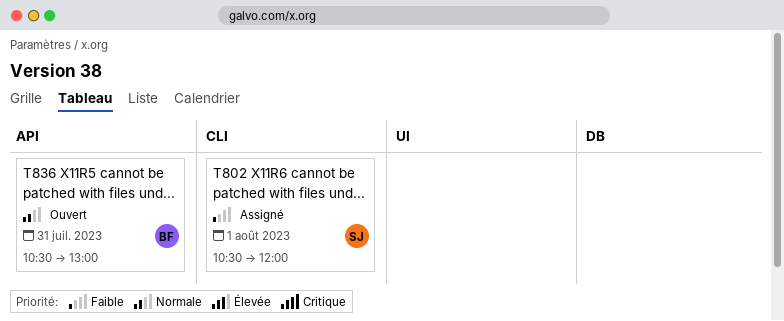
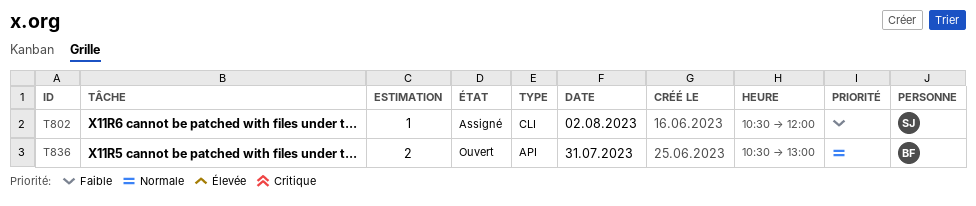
T802, day: Aug 1 -> Aug 2

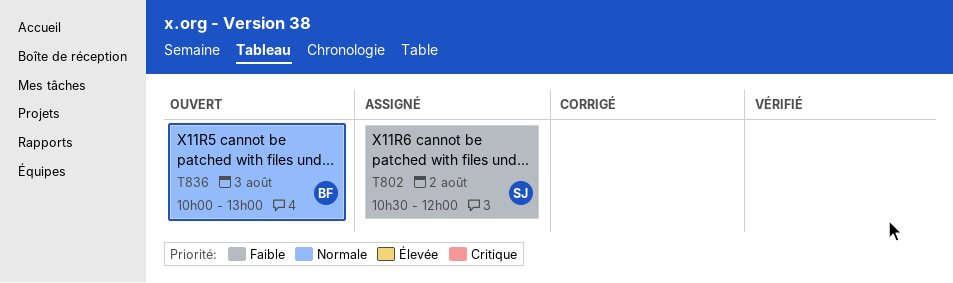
T836, day: Jul 31 -> Aug 3
T836, begins: 10:30 -> 10:00

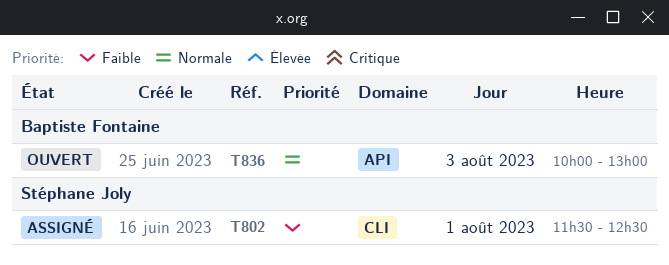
T802, day: Aug 2 -> Aug 1
T802, begins: 10:30 -> 11:30
T802, ends: 12:00 -> 12:30

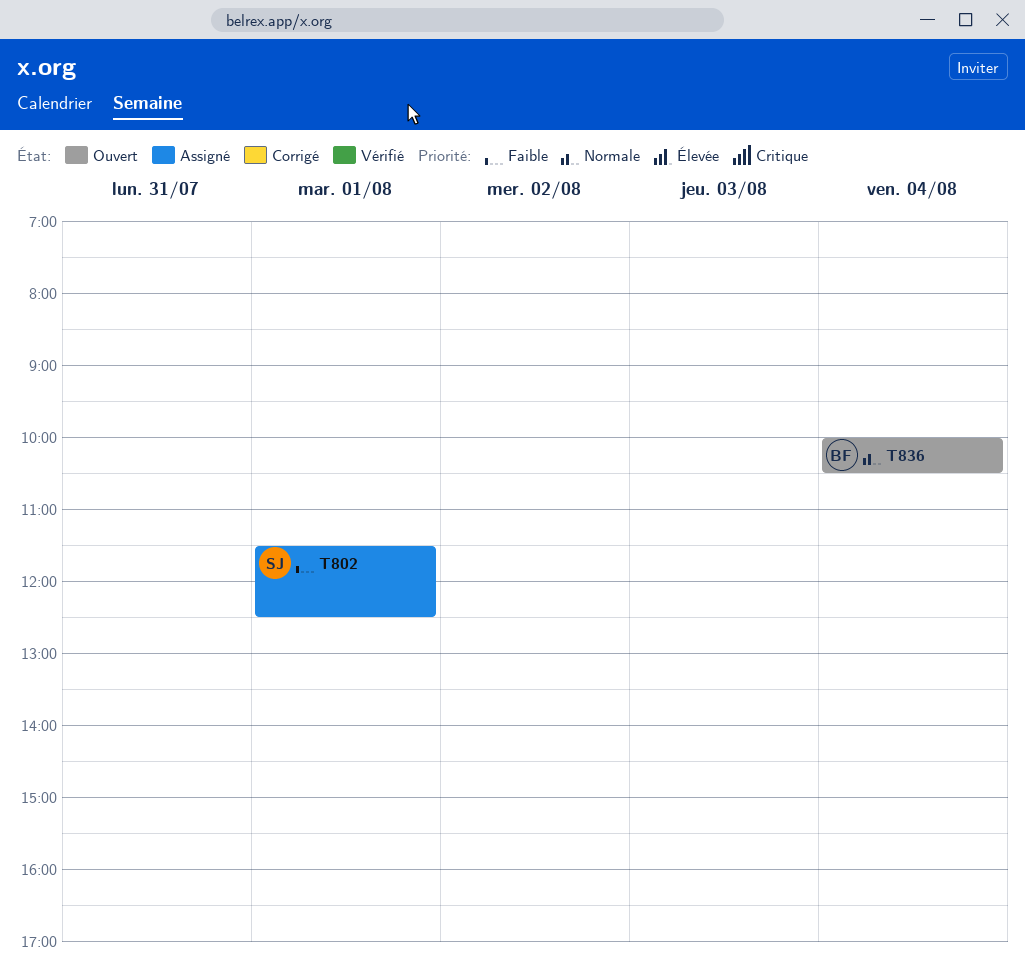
T836, day: Aug 3 -> Aug 4
T836, ends: 13:00 -> 10:30

